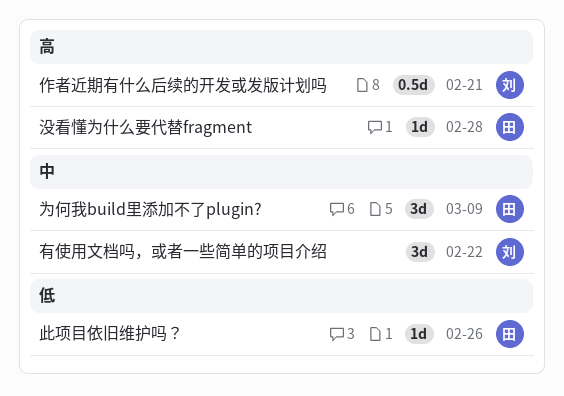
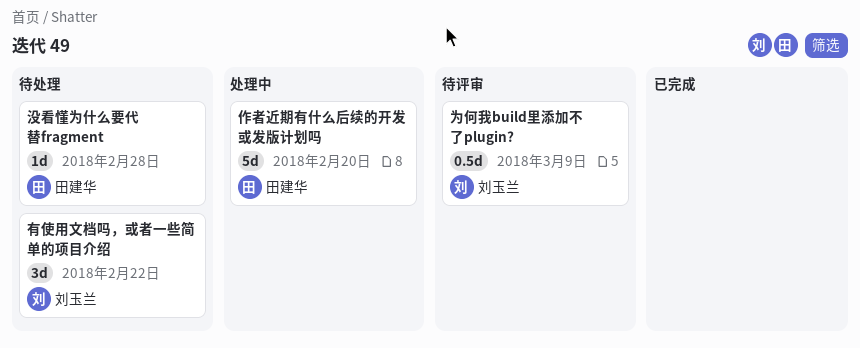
为何我build里添加不了plugin?, owner: 田建华 -> 刘玉兰
为何我build里添加不了plugin?, estimate: 3d -> 0.5d
作者近期有什么后续的开发或发版计划吗, owner: 刘玉兰 -> 田建华
作者近期有什么后续的开发或发版计划吗, estimate: 0.5d -> 5d
作者近期有什么后续的开发或发版计划吗, due: Feb 21 -> Feb 20
此项目依旧维护吗？: present -> none

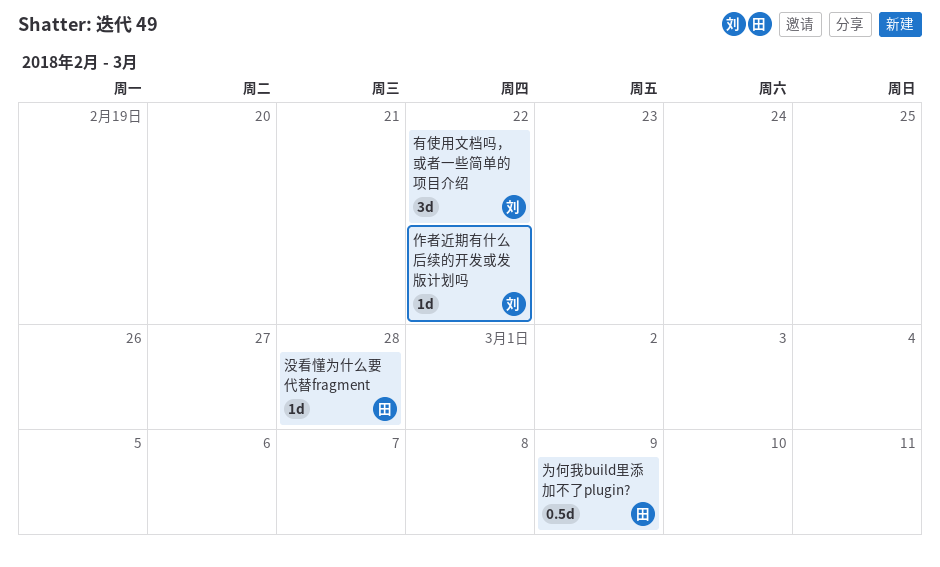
为何我build里添加不了plugin?, owner: 刘玉兰 -> 田建华
作者近期有什么后续的开发或发版计划吗, owner: 田建华 -> 刘玉兰
作者近期有什么后续的开发或发版计划吗, estimate: 5d -> 1d
作者近期有什么后续的开发或发版计划吗, due: Feb 20 -> Feb 22

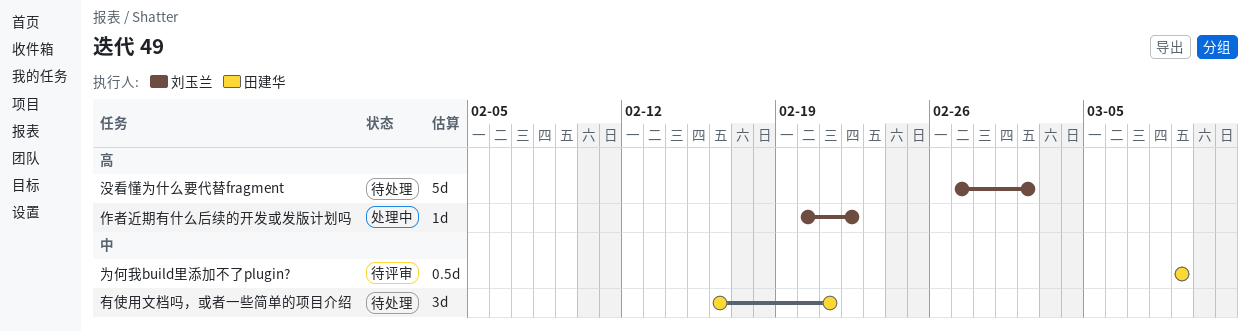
有使用文档吗，或者一些简单的项目介绍, owner: 刘玉兰 -> 田建华
有使用文档吗，或者一些简单的项目介绍, due: Feb 22 -> Feb 21
没看懂为什么要代替fragment, owner: 田建华 -> 刘玉兰
没看懂为什么要代替fragment, estimate: 1d -> 5d
没看懂为什么要代替fragment, due: Feb 28 -> Mar 2

